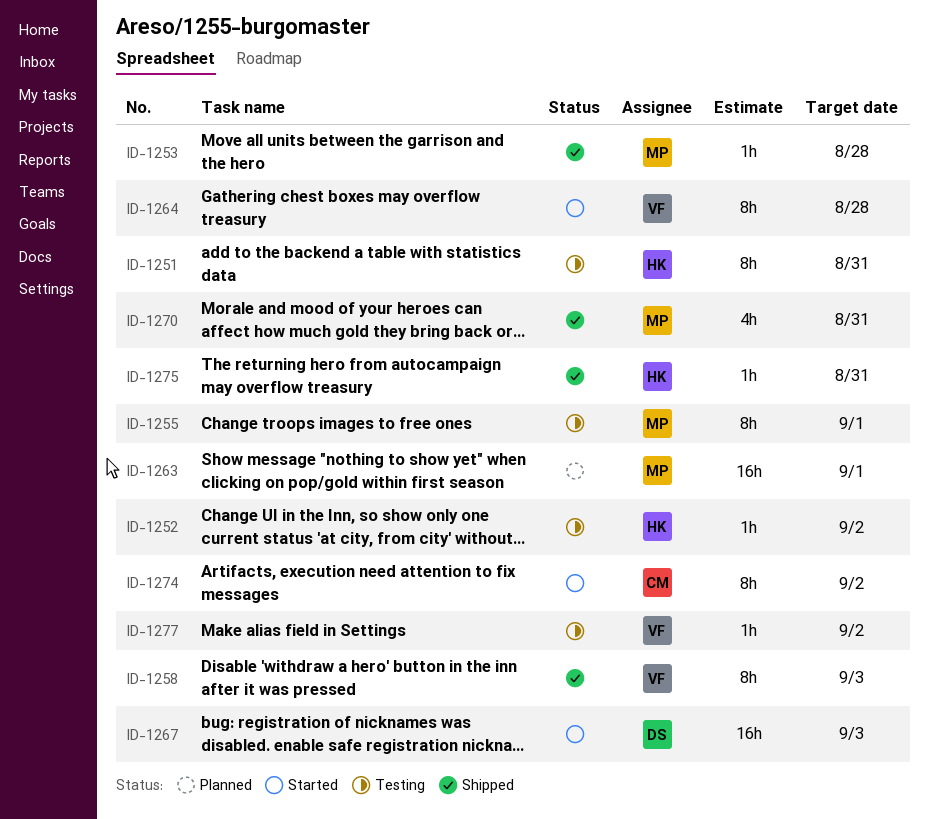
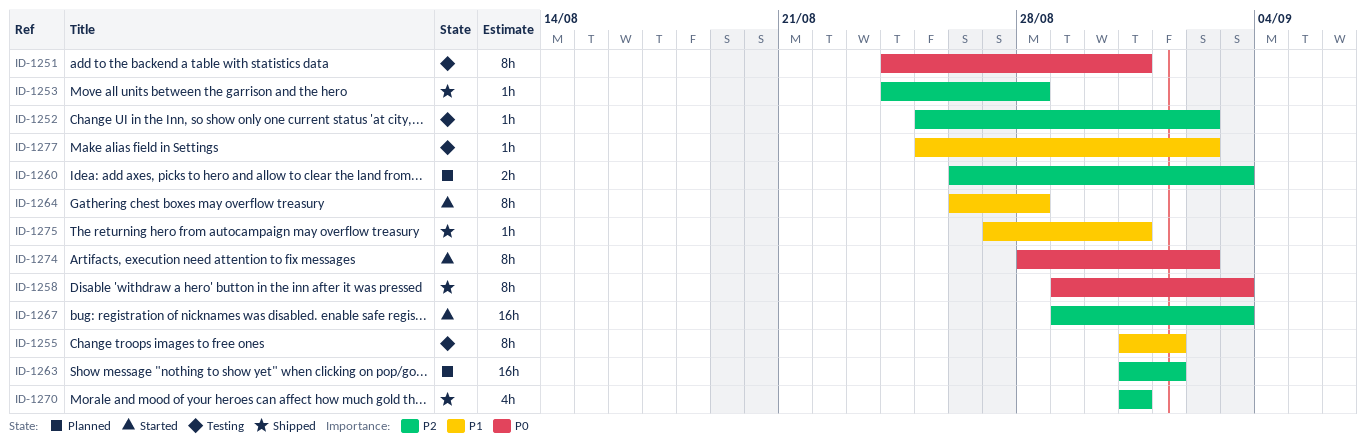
ID-1260: none -> present

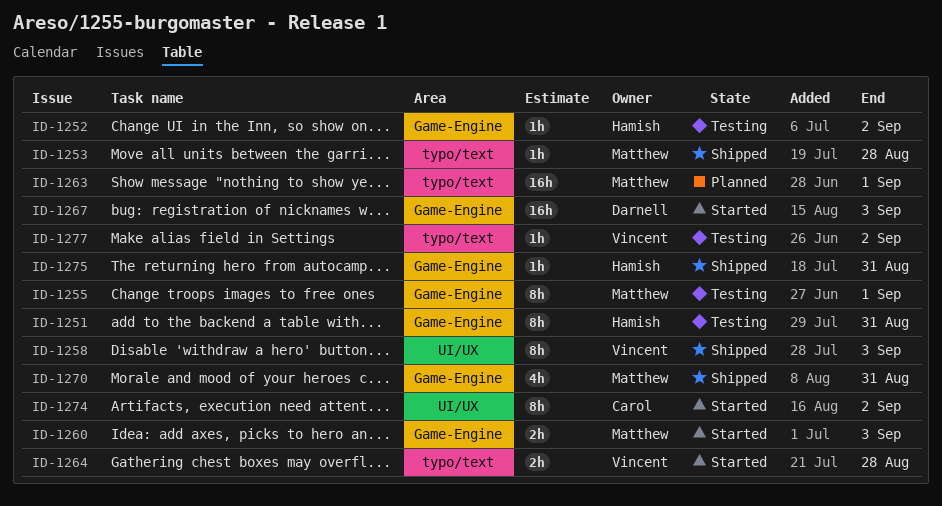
ID-1260, status: Planned -> Started
ID-1264, estimate: 8h -> 2h

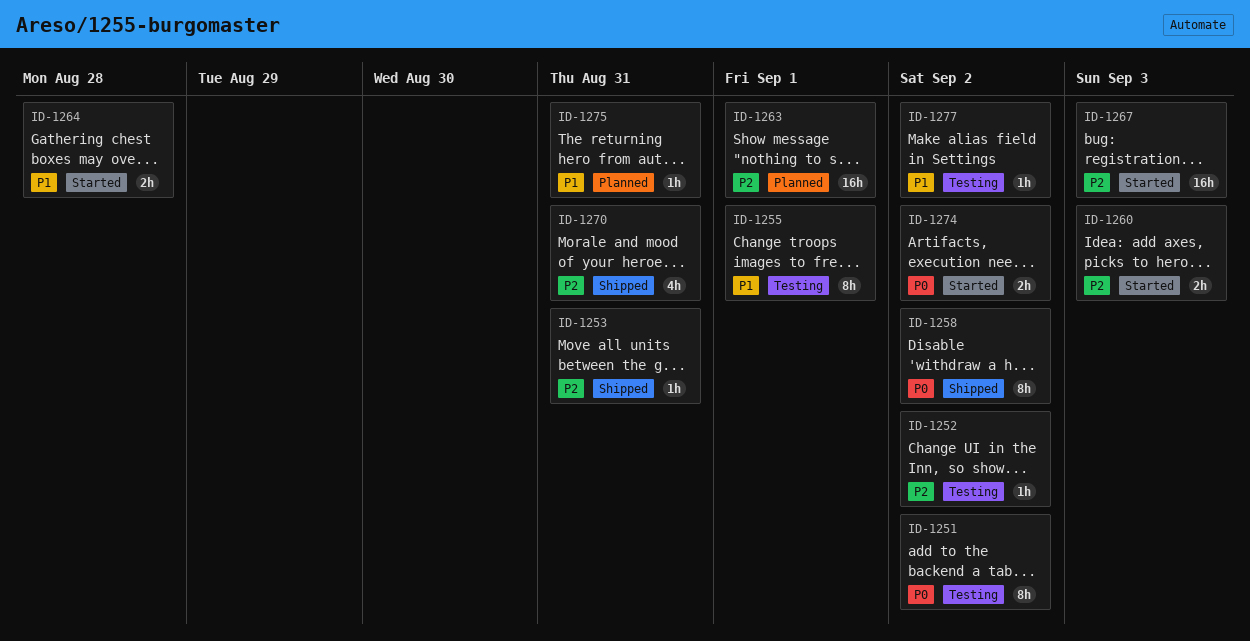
ID-1251, due: Aug 31 -> Sep 2
ID-1253, due: Aug 28 -> Aug 31
ID-1258, due: Sep 3 -> Sep 2
ID-1274, estimate: 8h -> 2h
ID-1275, status: Shipped -> Planned

